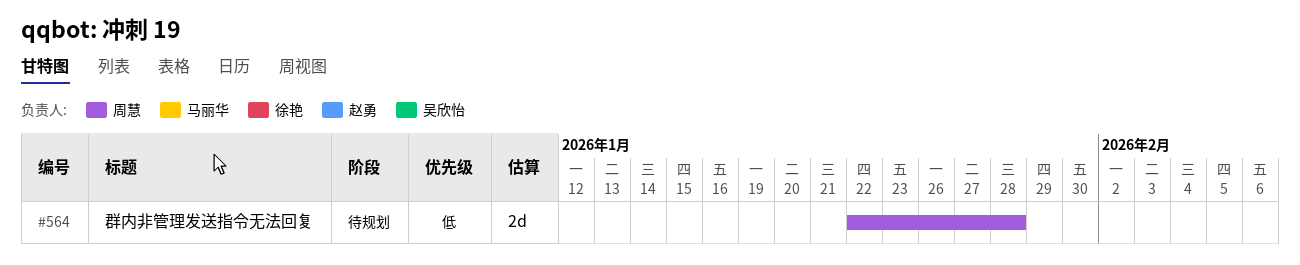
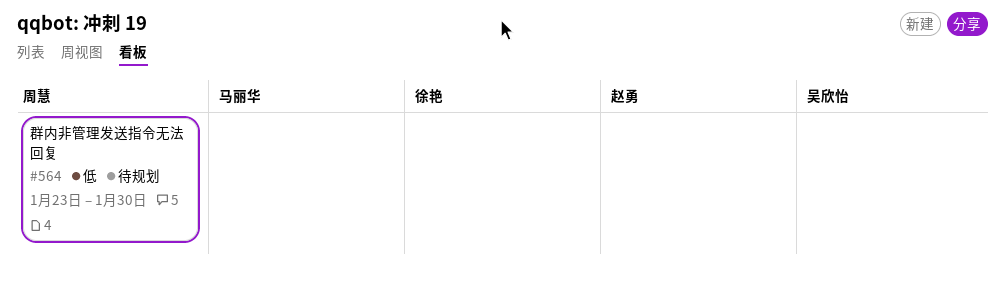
#564, start: Jan 22 -> Jan 23
#564, due: Jan 28 -> Jan 30

